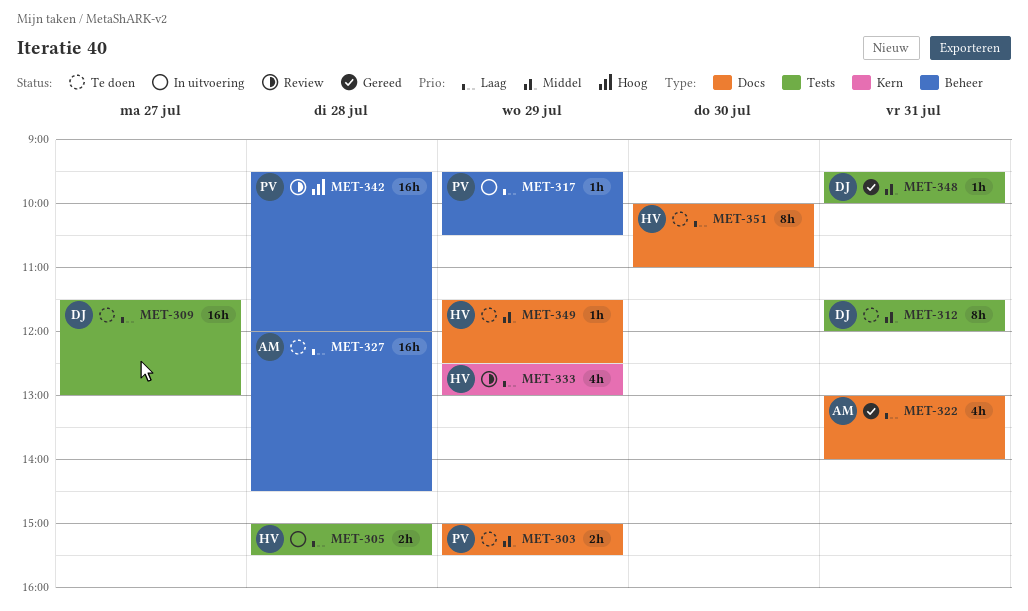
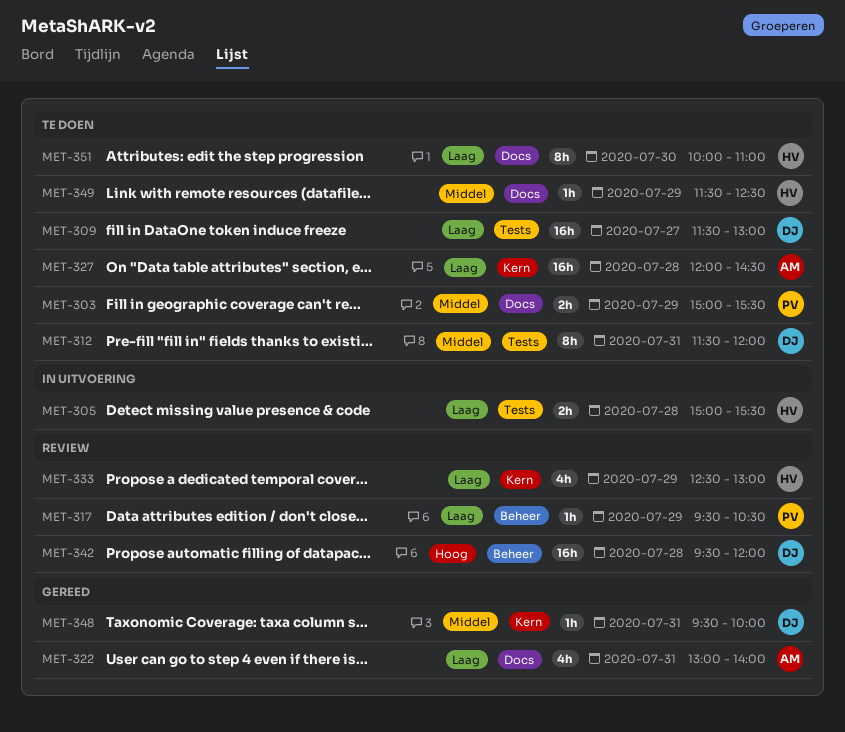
MET-317, status: In uitvoering -> Review
MET-327, label: Beheer -> Kern
MET-342, owner: PV -> DJ
MET-348, label: Tests -> Kern

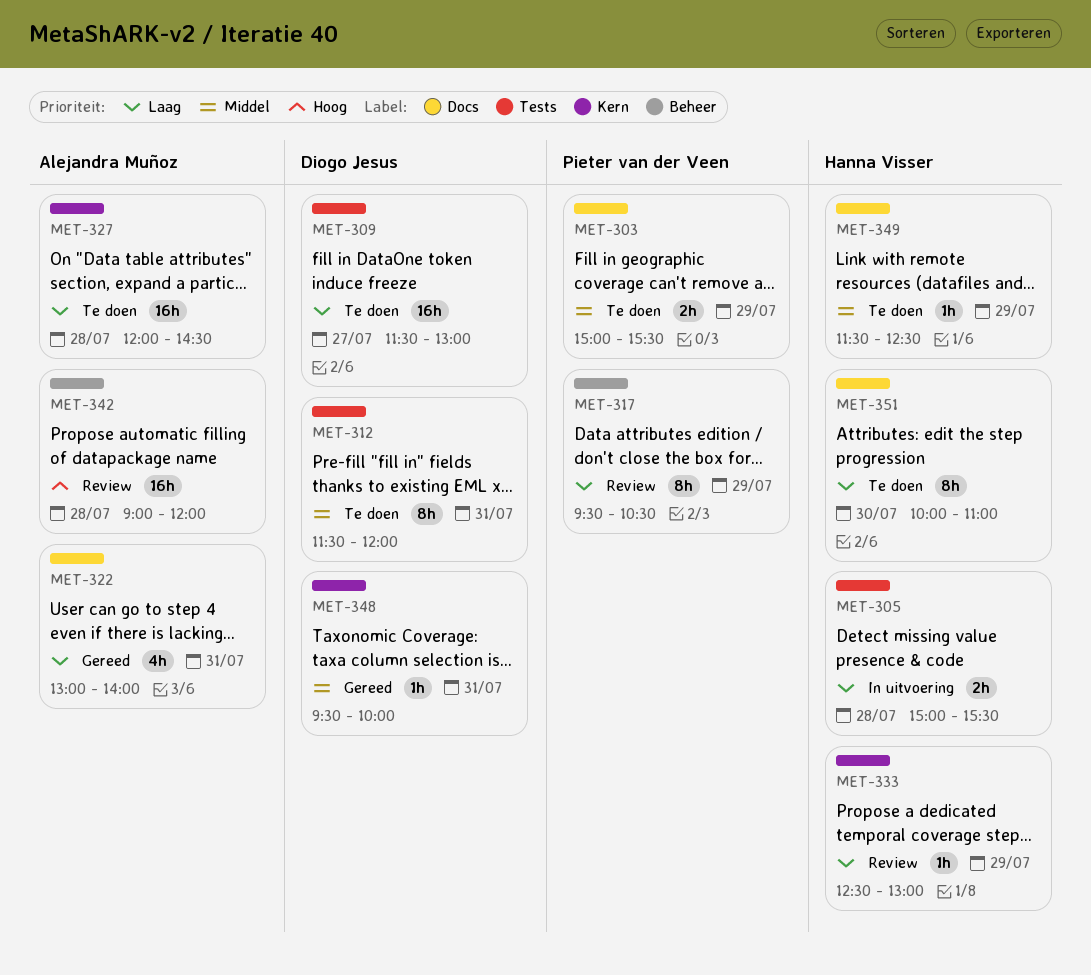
MET-317, estimate: 1h -> 8h
MET-333, estimate: 4h -> 1h
MET-342, owner: Diogo Jesus -> Alejandra Muñoz
MET-342, begins: 09:30 -> 09:00

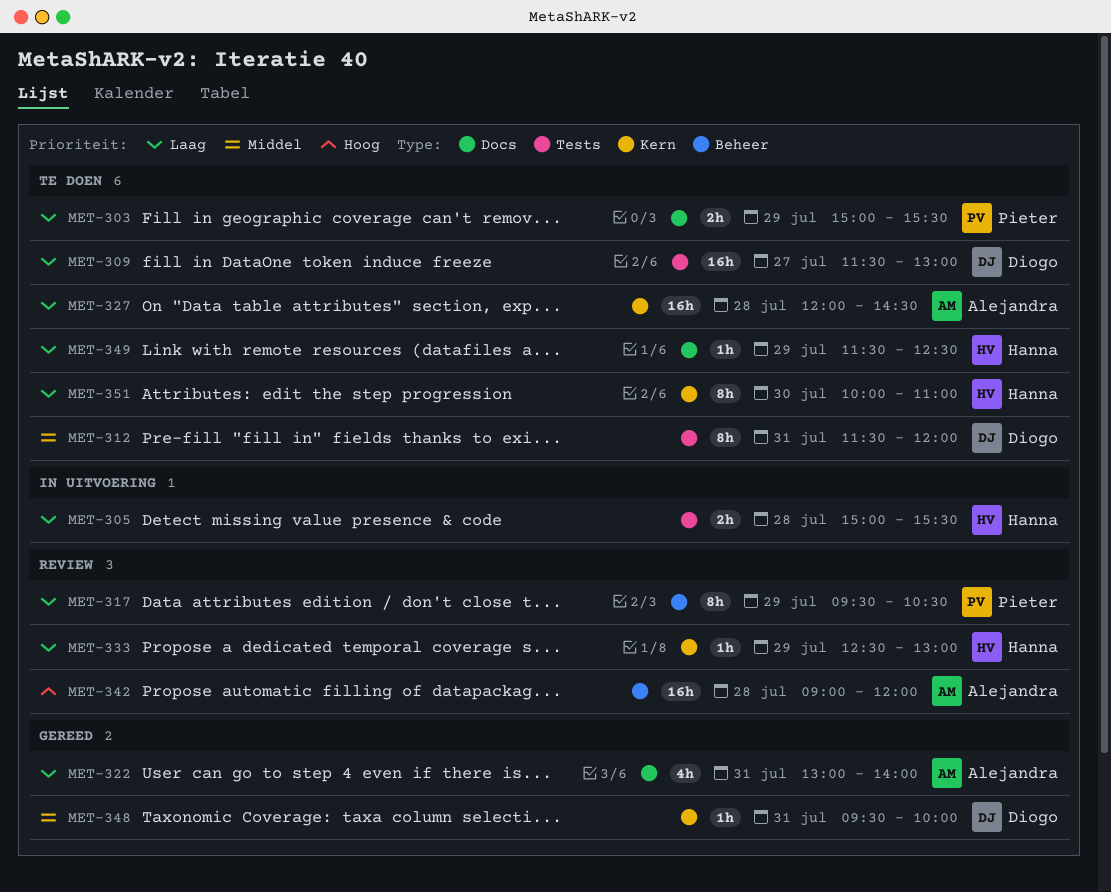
MET-303, priority: Middel -> Laag
MET-349, priority: Middel -> Laag
MET-351, label: Docs -> Kern

